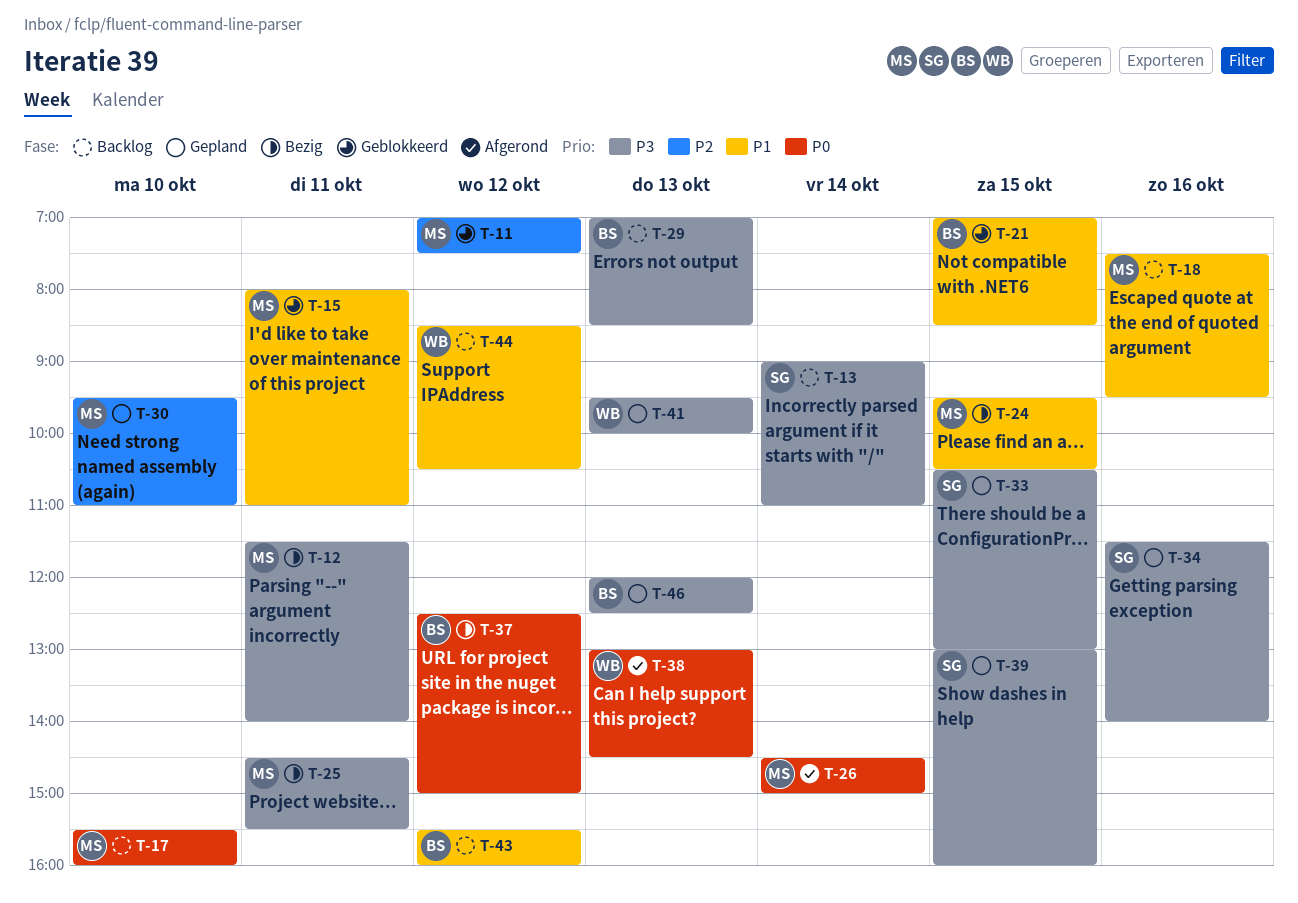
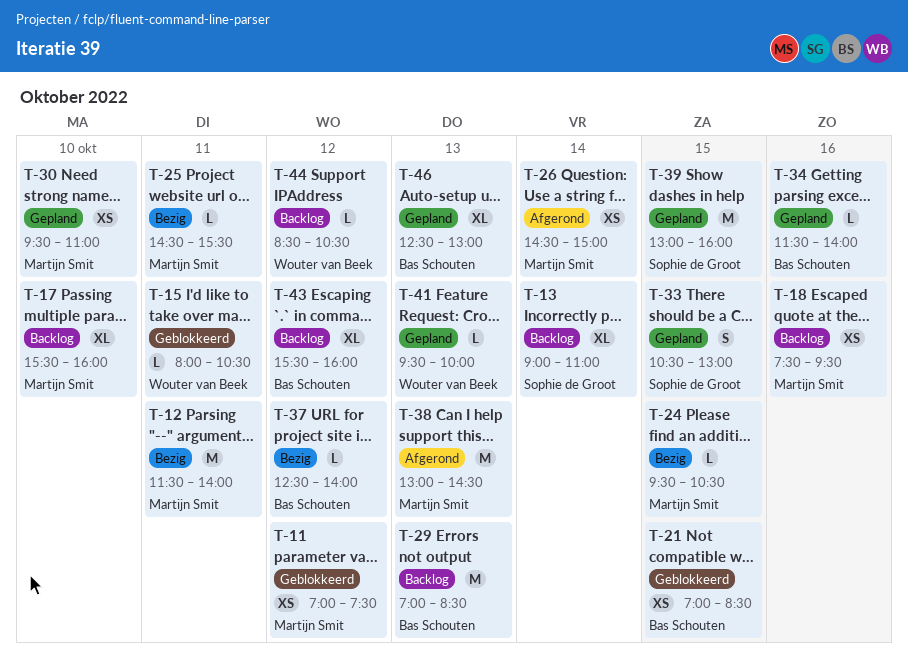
T-15, owner: Martijn Smit -> Wouter van Beek
T-15, ends: 11:00 -> 10:30
T-34, owner: Sophie de Groot -> Bas Schouten
T-37, ends: 15:00 -> 14:00
T-38, owner: Wouter van Beek -> Martijn Smit
T-46, begins: 12:00 -> 12:30
T-46, ends: 12:30 -> 13:00

